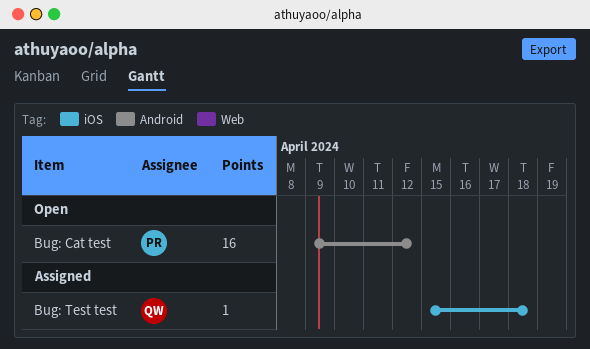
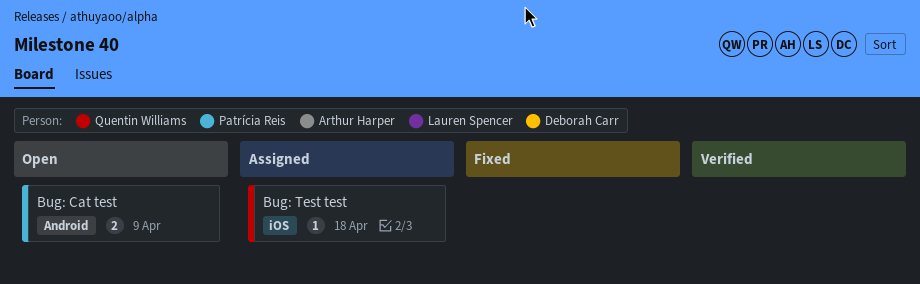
Bug: Cat test, estimate: 16 -> 2
Bug: Cat test, due: Apr 12 -> Apr 9

